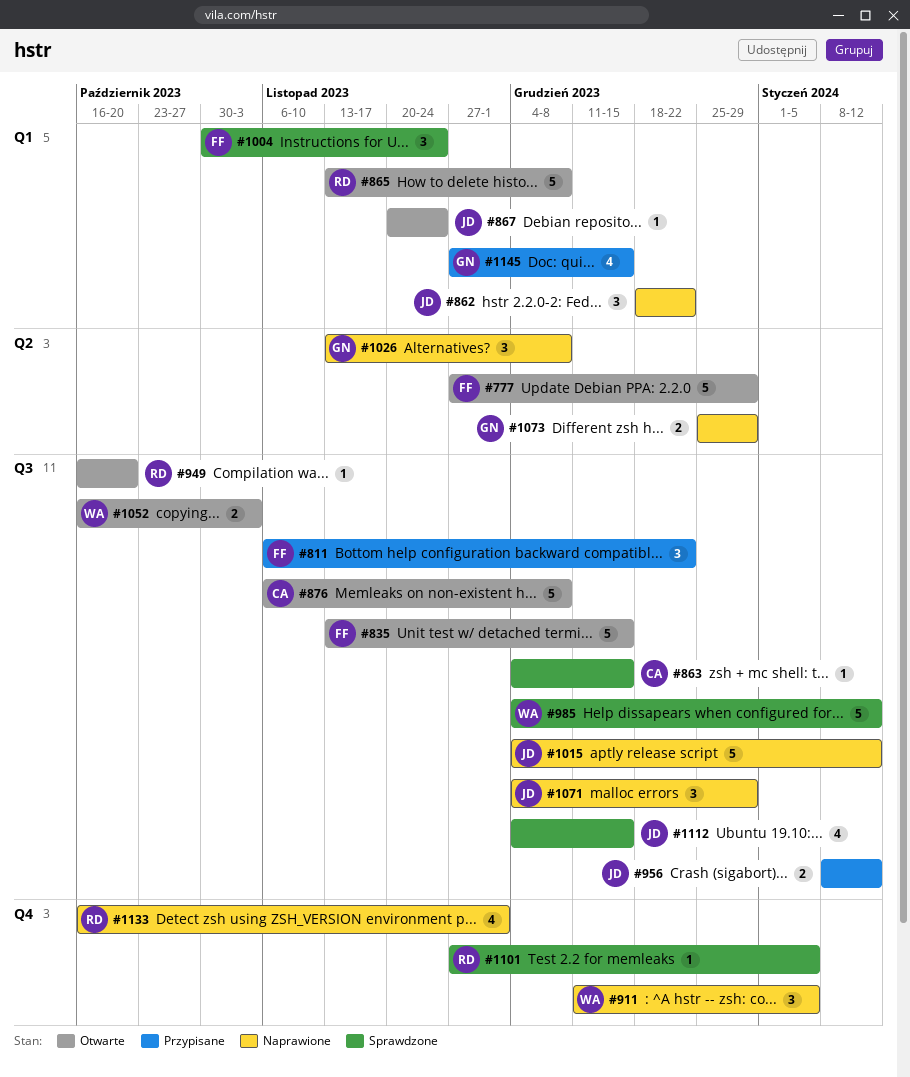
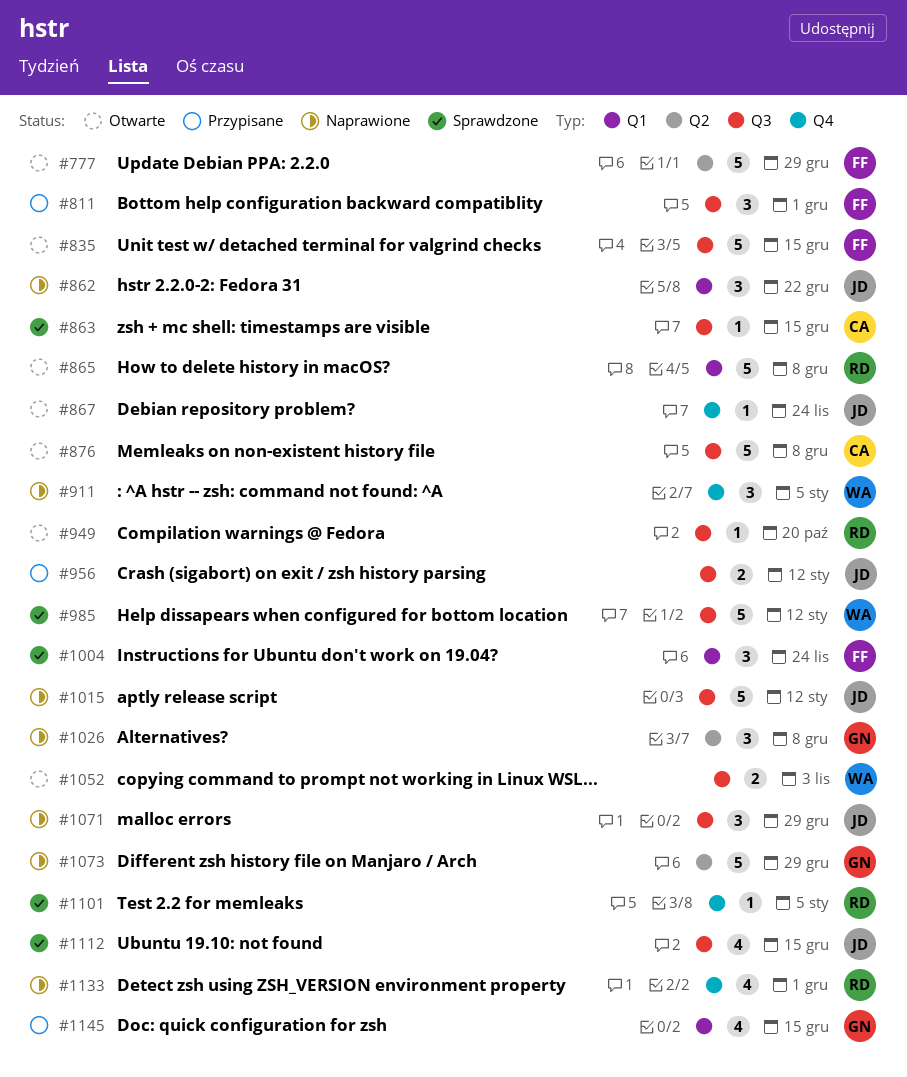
#811, due: Dec 22 -> Dec 1
#867, label: Q1 -> Q4
#1073, estimate: 2 -> 5

